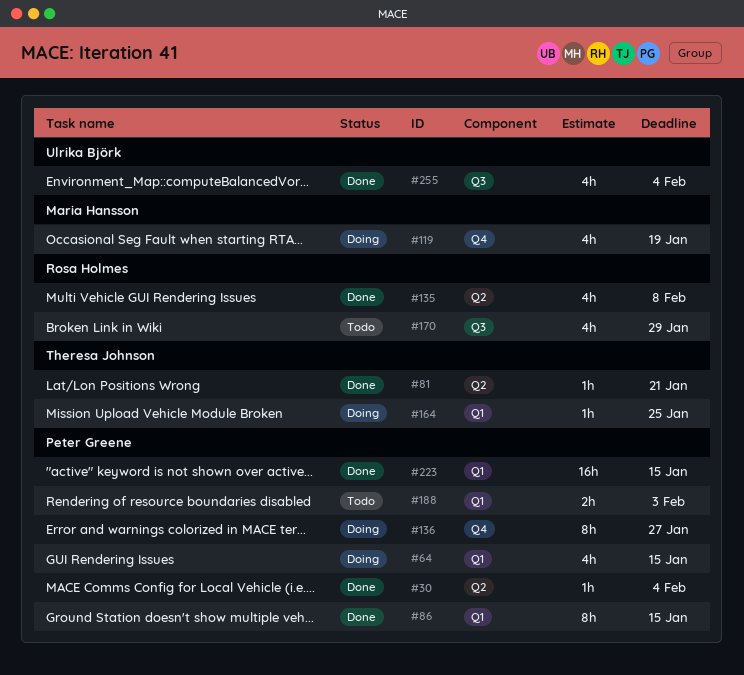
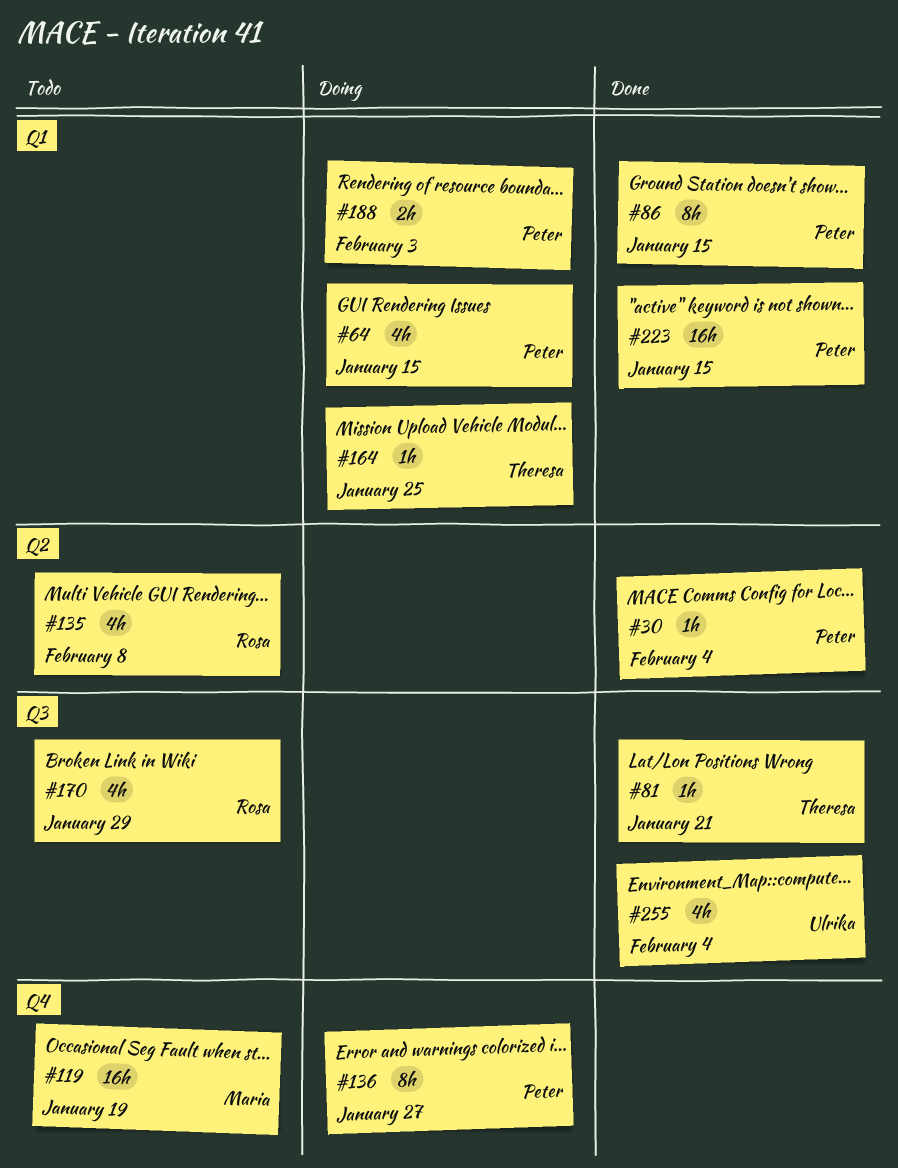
#81, label: Q2 -> Q3
#119, status: Doing -> Todo
#119, estimate: 4h -> 16h
#135, status: Done -> Todo
#188, status: Todo -> Doing

